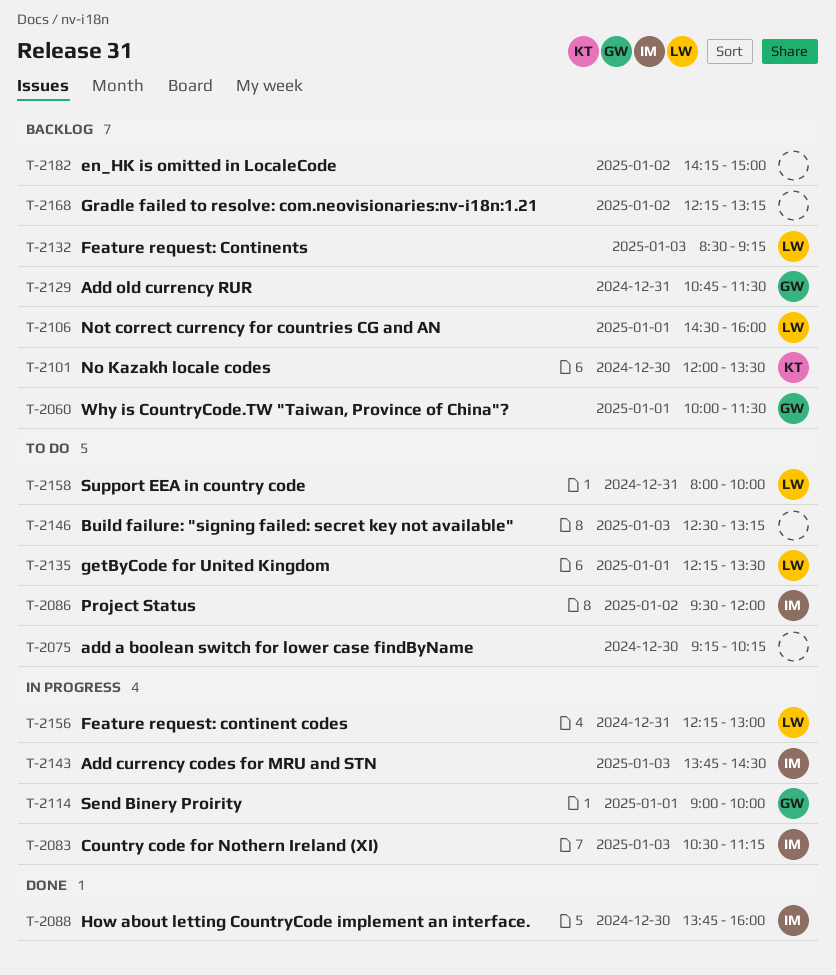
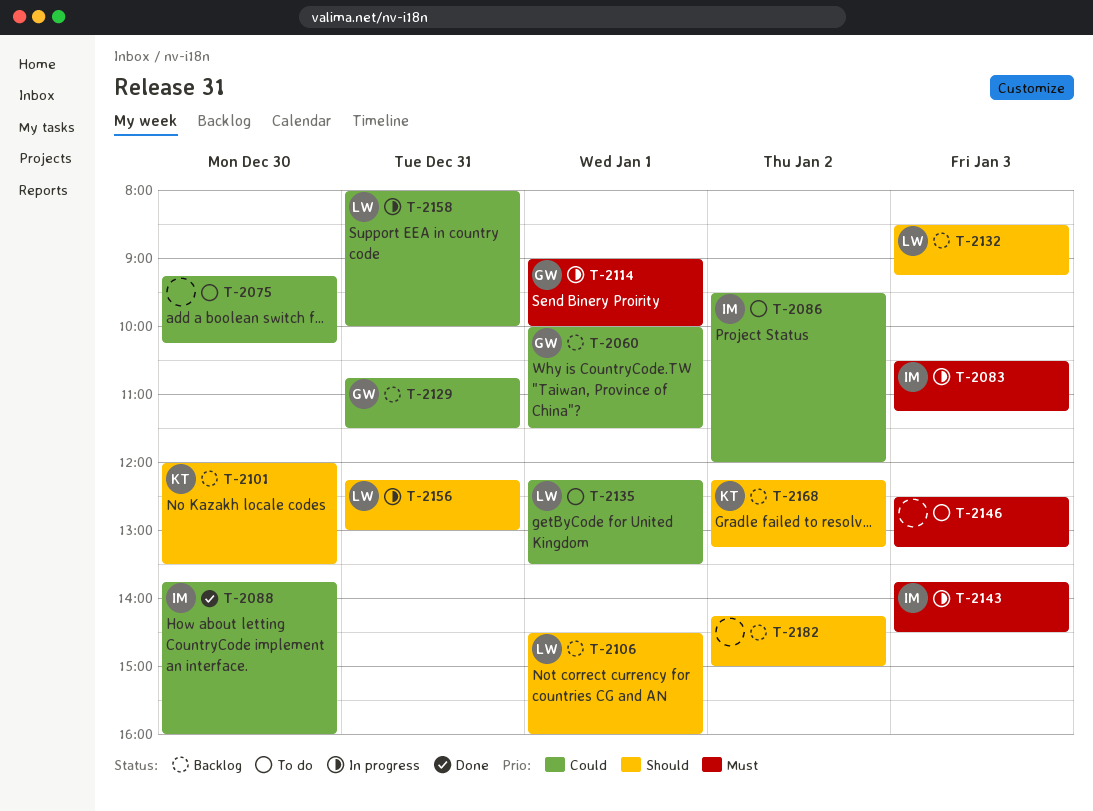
T-2158, status: To do -> In progress
T-2168, owner: none -> KT

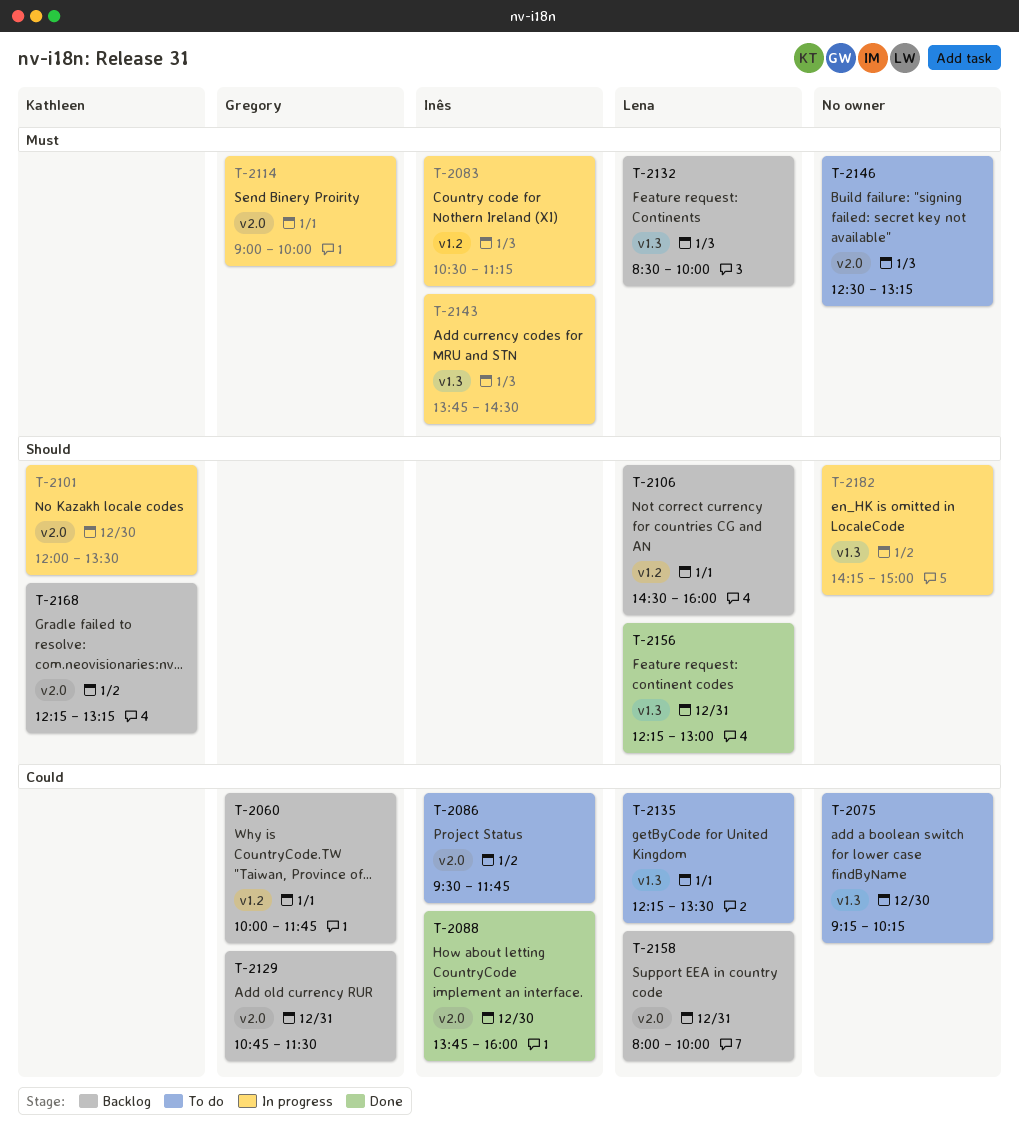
T-2060, ends: 11:30 -> 11:45
T-2086, ends: 12:00 -> 11:45
T-2101, status: Backlog -> In progress
T-2132, priority: Should -> Must
T-2132, ends: 09:15 -> 10:00
T-2156, status: In progress -> Done
T-2158, status: In progress -> Backlog
T-2182, status: Backlog -> In progress

